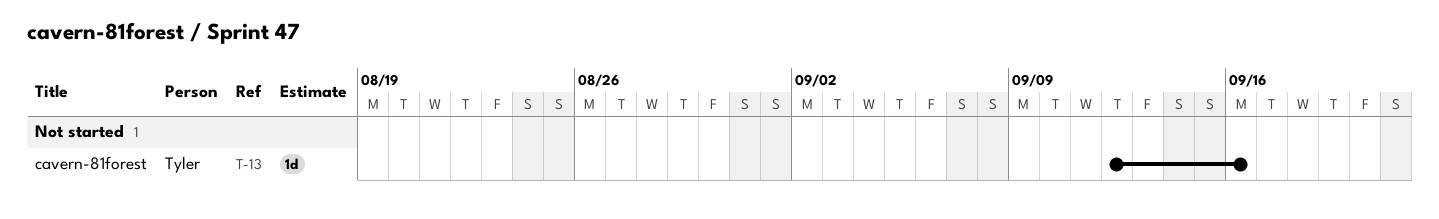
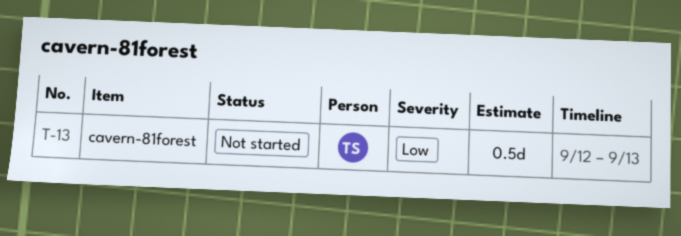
T-13, estimate: 1d -> 0.5d
T-13, due: Sep 16 -> Sep 13

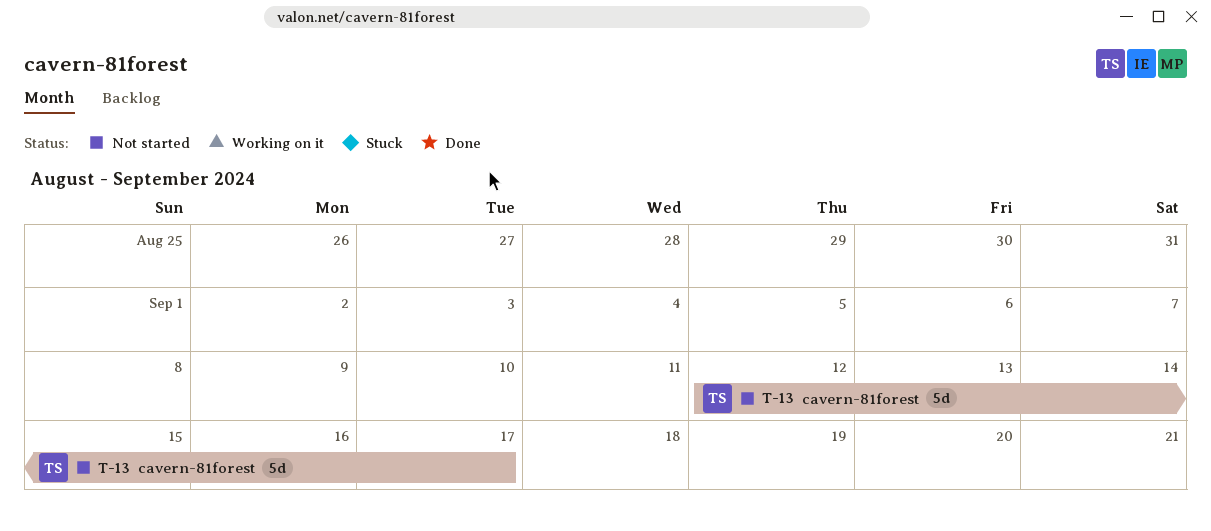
T-13, estimate: 0.5d -> 5d
T-13, due: Sep 13 -> Sep 17

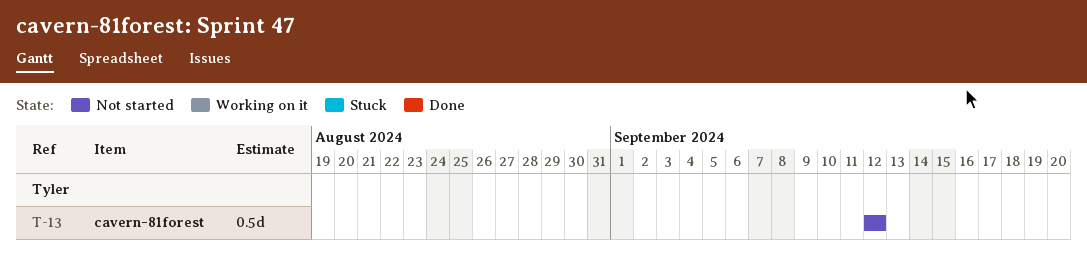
T-13, estimate: 5d -> 0.5d
T-13, due: Sep 17 -> Sep 12

